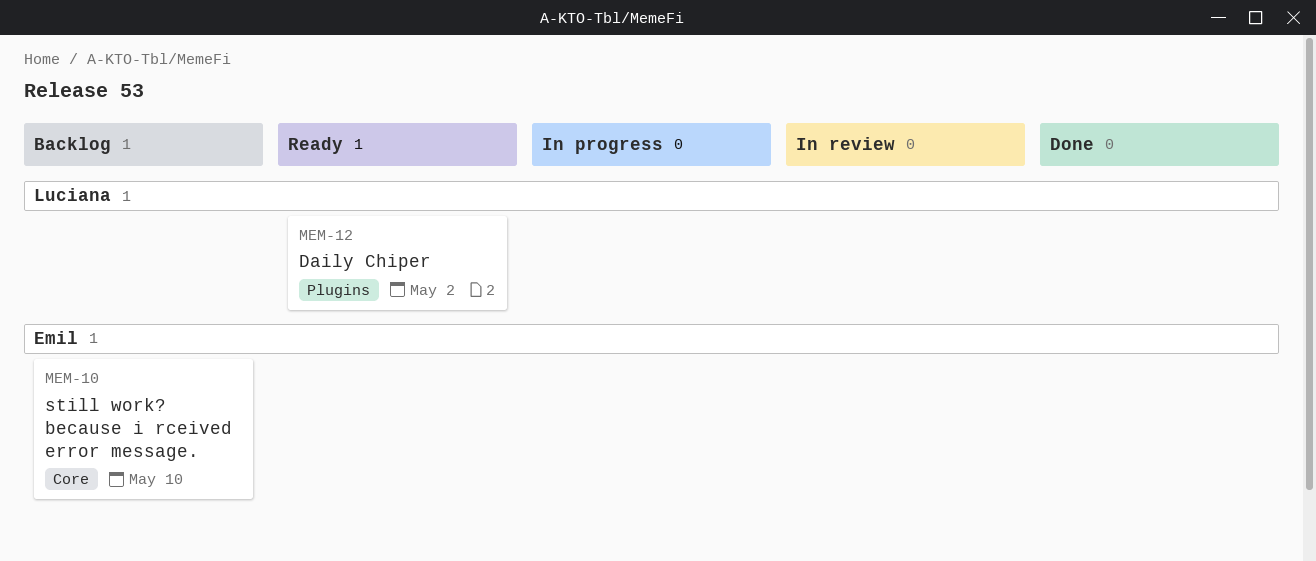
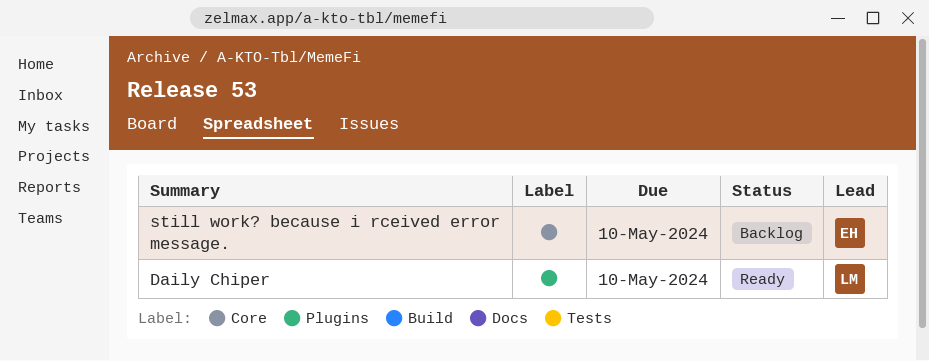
Daily Chiper, due: May 2 -> May 10

